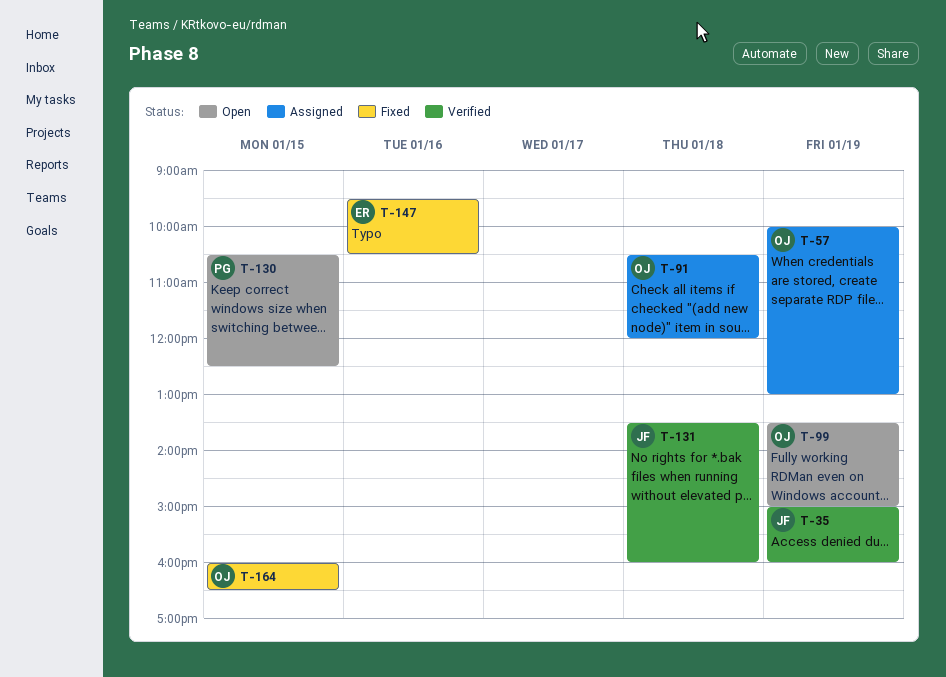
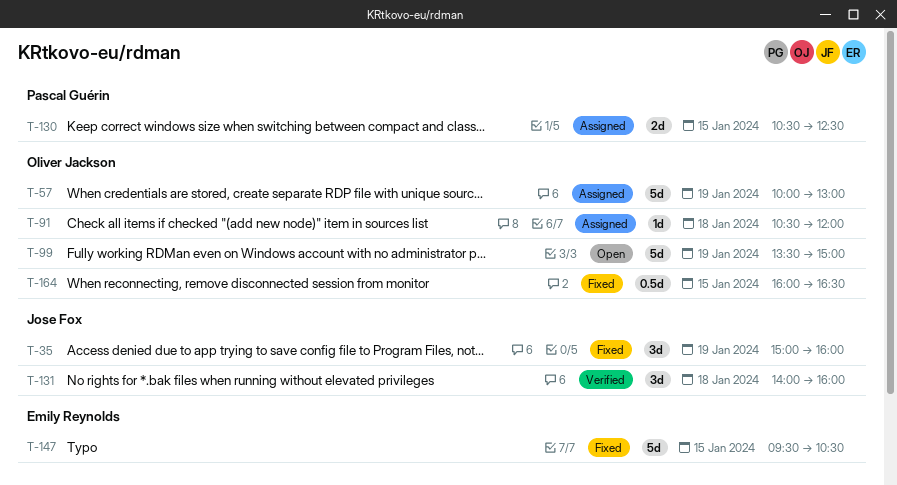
T-35, status: Verified -> Fixed
T-130, status: Open -> Assigned
T-131, begins: 13:30 -> 14:00
T-147, day: Jan 16 -> Jan 15

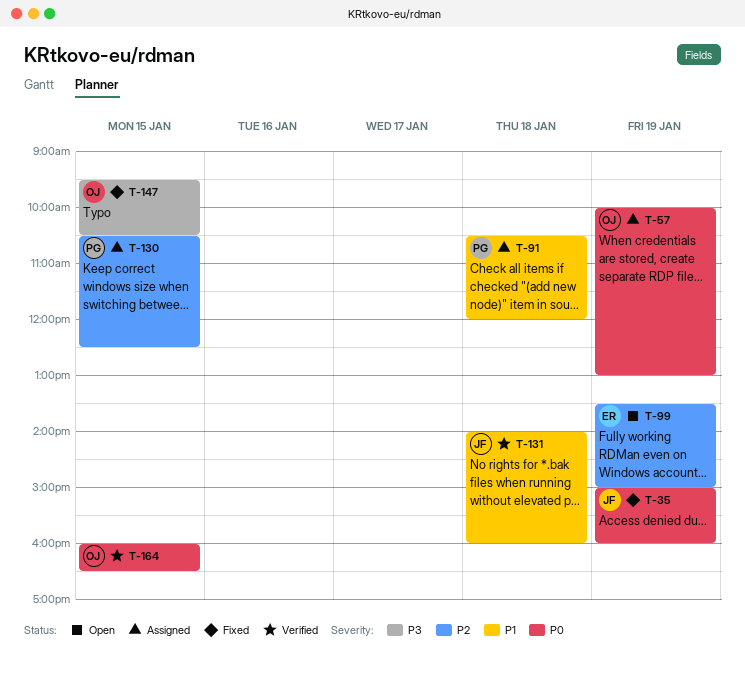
T-91, owner: Oliver Jackson -> Pascal Guérin
T-99, owner: Oliver Jackson -> Emily Reynolds
T-147, owner: Emily Reynolds -> Oliver Jackson
T-164, status: Fixed -> Verified

